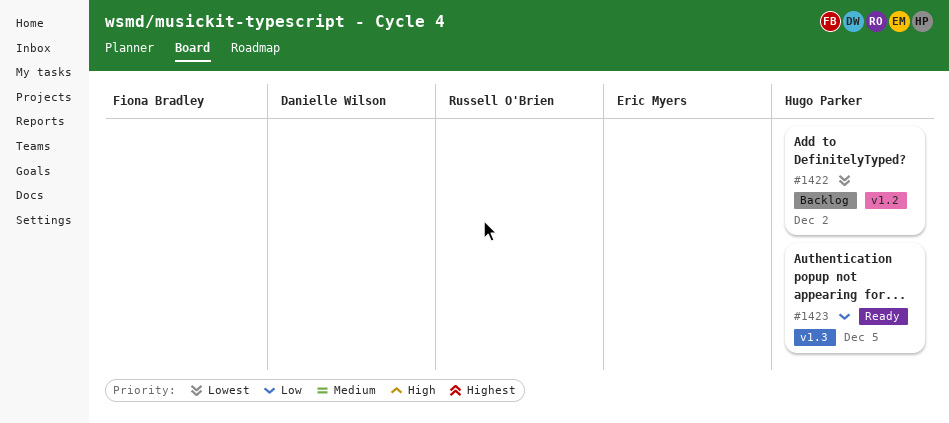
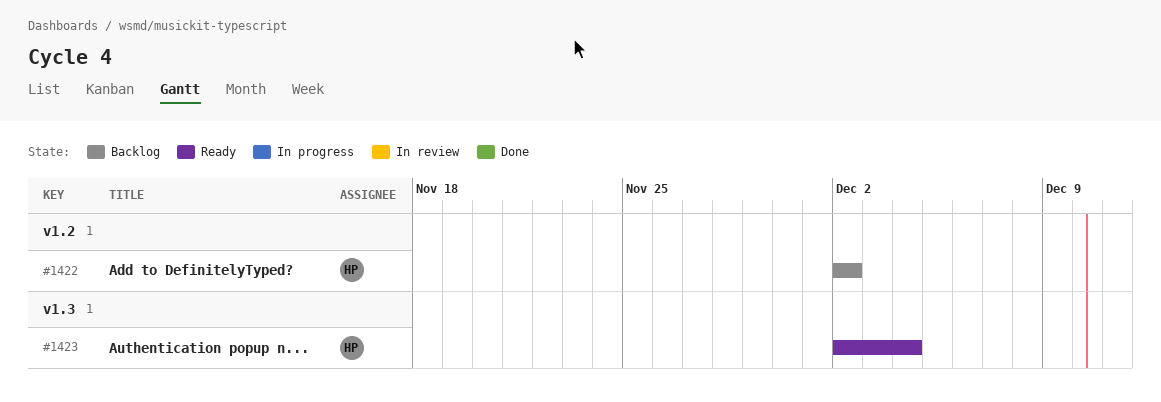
#1423, due: Dec 5 -> Dec 4

